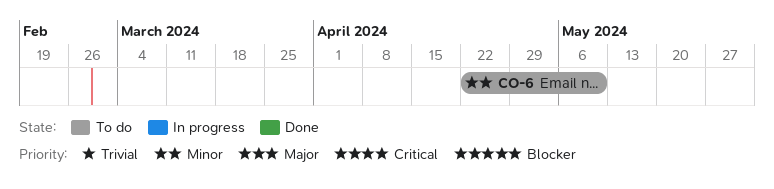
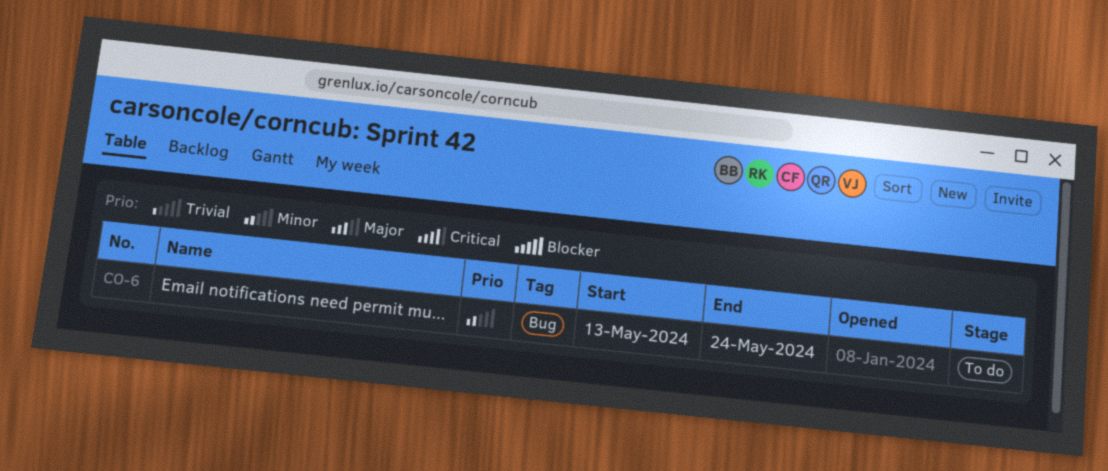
CO-6, start: Apr 22 -> May 13
CO-6, due: May 10 -> May 24

